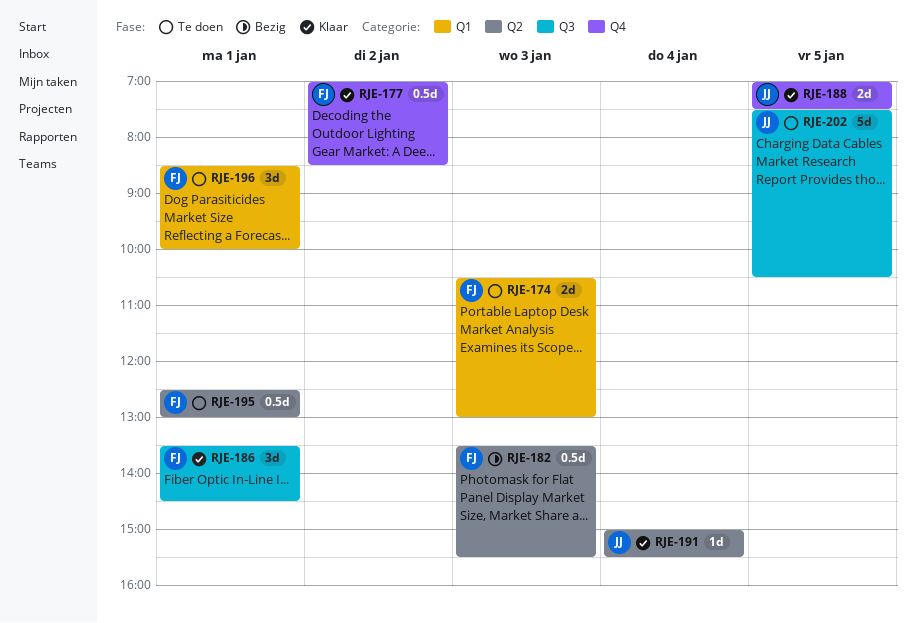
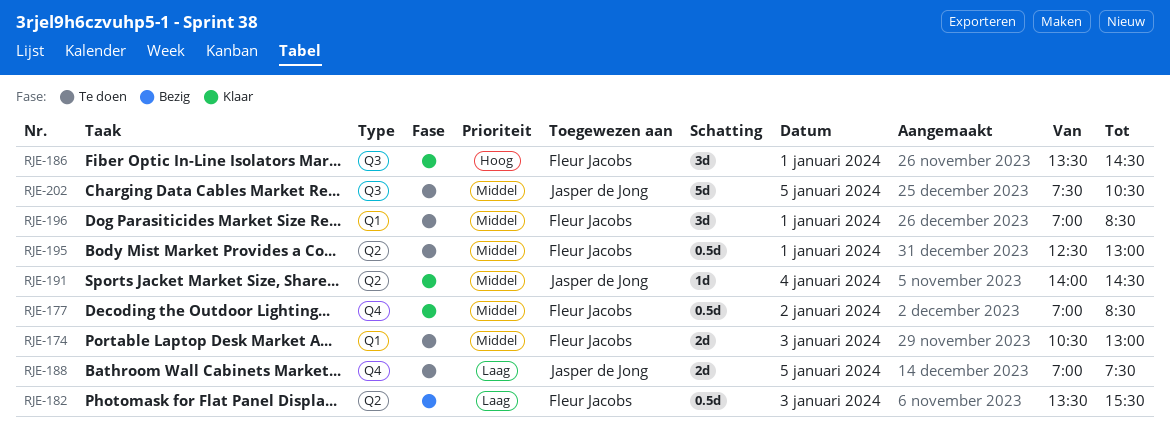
RJE-188, status: Klaar -> Te doen
RJE-191, begins: 15:00 -> 14:00
RJE-191, ends: 15:30 -> 14:30
RJE-196, begins: 08:30 -> 07:00
RJE-196, ends: 10:00 -> 08:30

